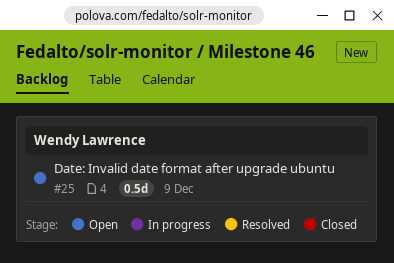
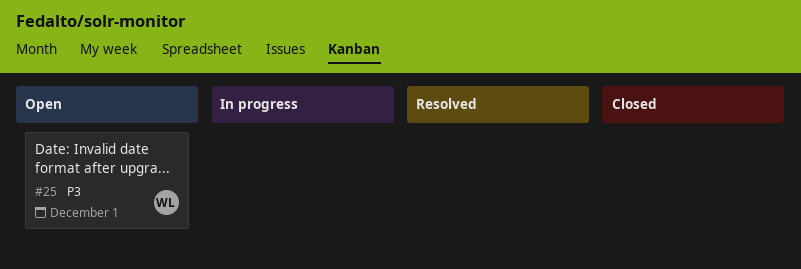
#25, due: Dec 9 -> Dec 1

